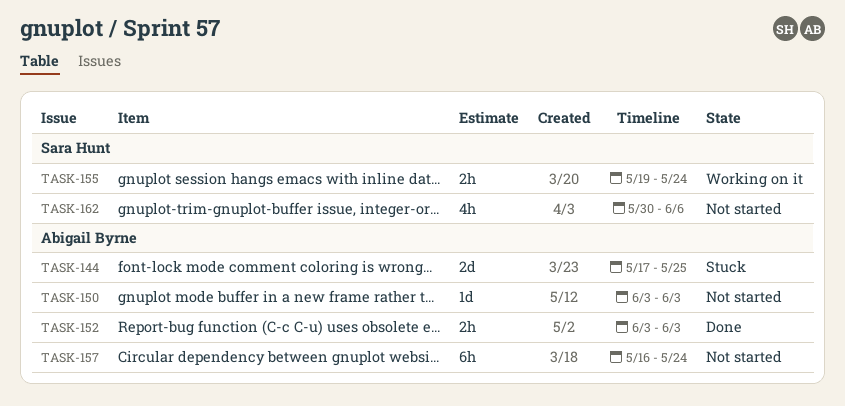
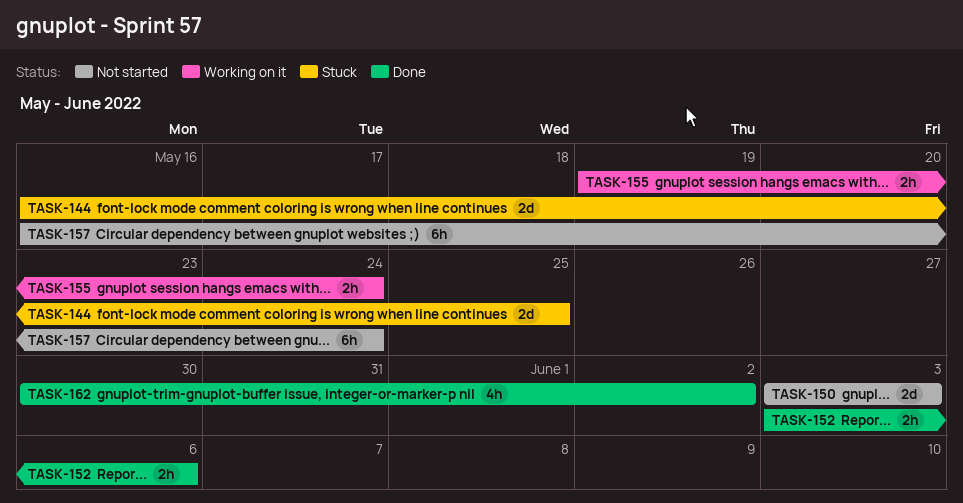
TASK-144, start: May 17 -> May 16
TASK-150, estimate: 1d -> 2d
TASK-152, due: Jun 3 -> Jun 6
TASK-162, status: Not started -> Done
TASK-162, due: Jun 6 -> Jun 2

